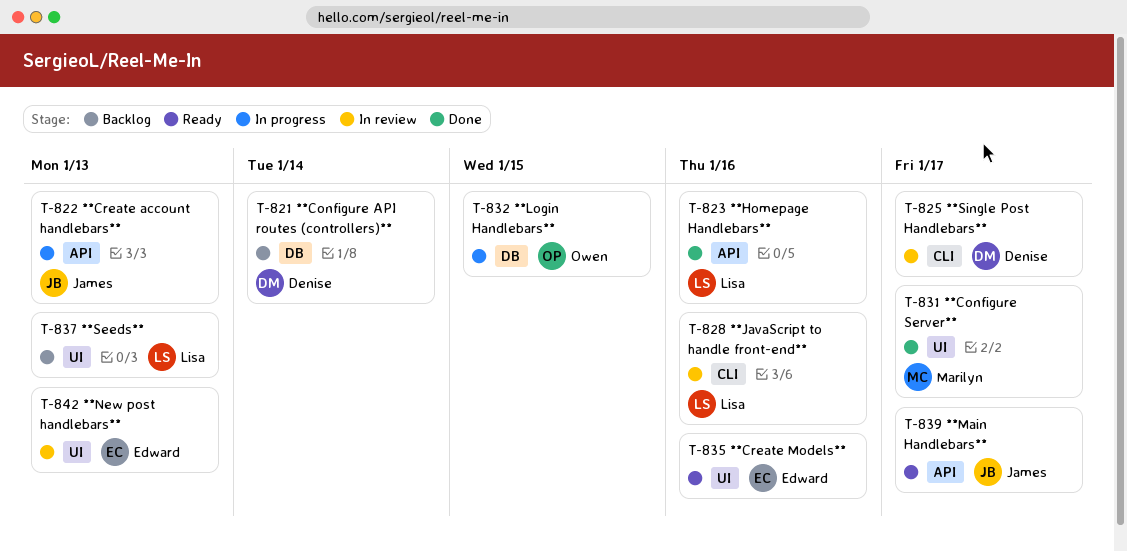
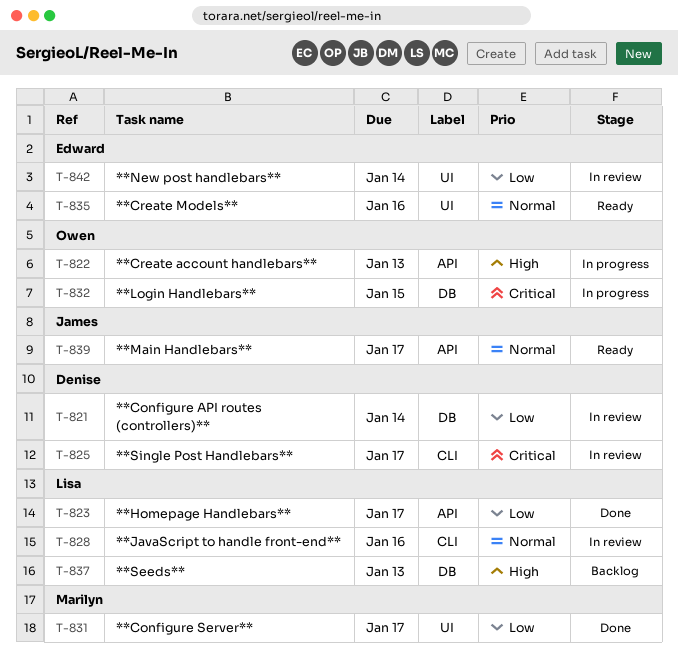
T-821, status: Backlog -> In review
T-822, owner: James -> Owen
T-823, due: Jan 16 -> Jan 17
T-837, label: UI -> DB
T-842, due: Jan 13 -> Jan 14

